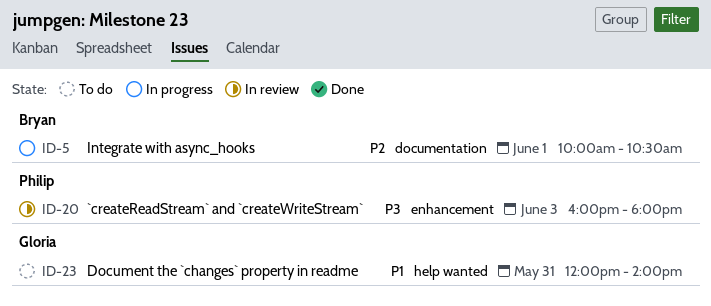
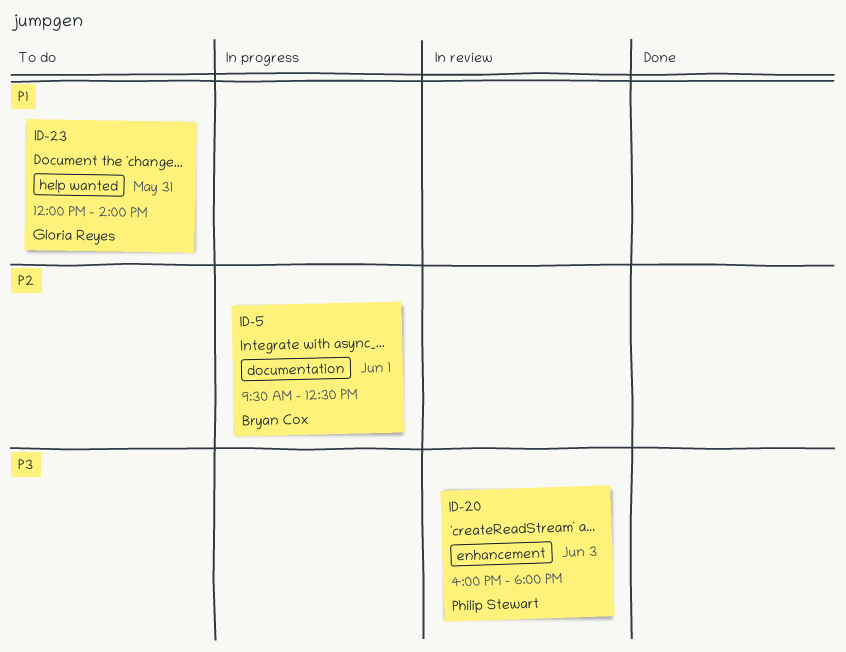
ID-5, begins: 10:00 -> 09:30
ID-5, ends: 10:30 -> 12:30

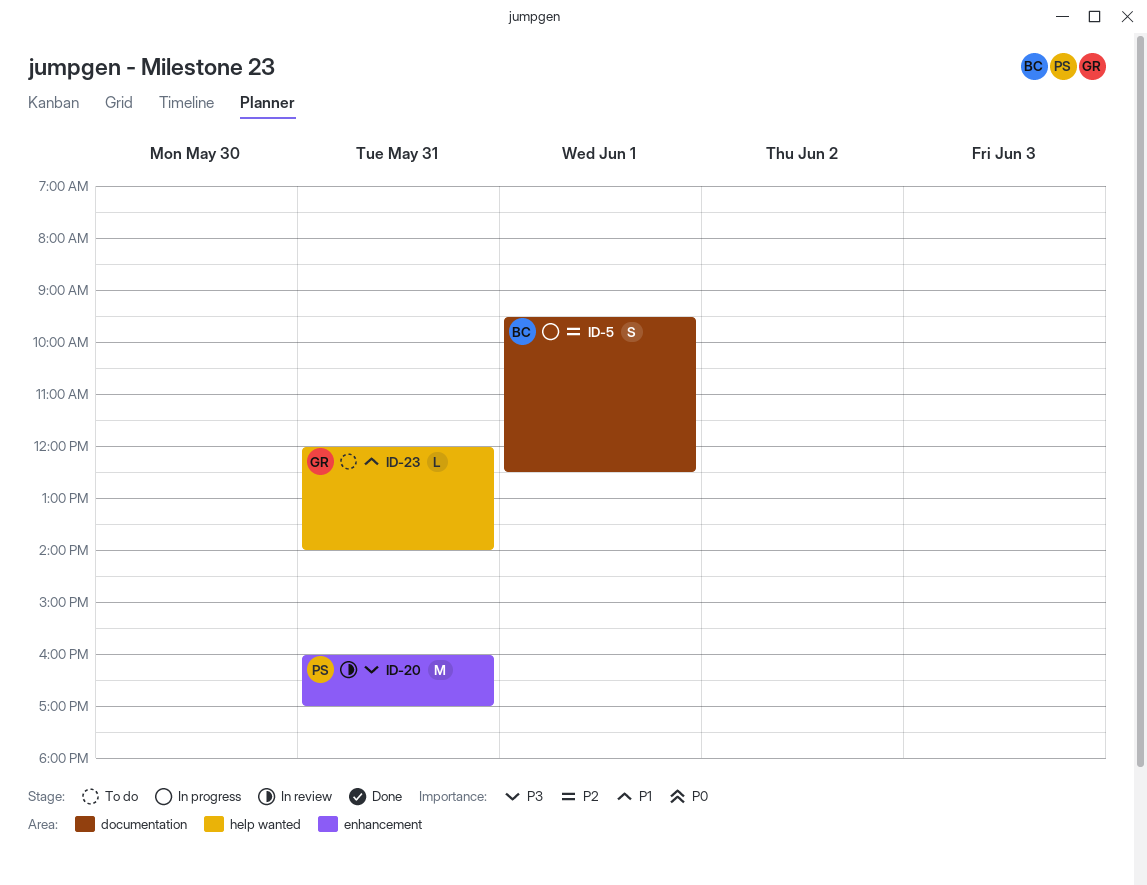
ID-20, day: Jun 3 -> May 31
ID-20, ends: 18:00 -> 17:00

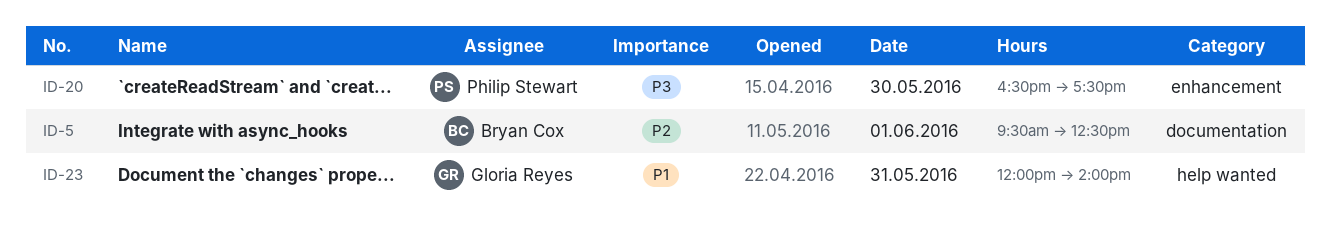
ID-20, day: May 31 -> May 30
ID-20, begins: 16:00 -> 16:30
ID-20, ends: 17:00 -> 17:30

